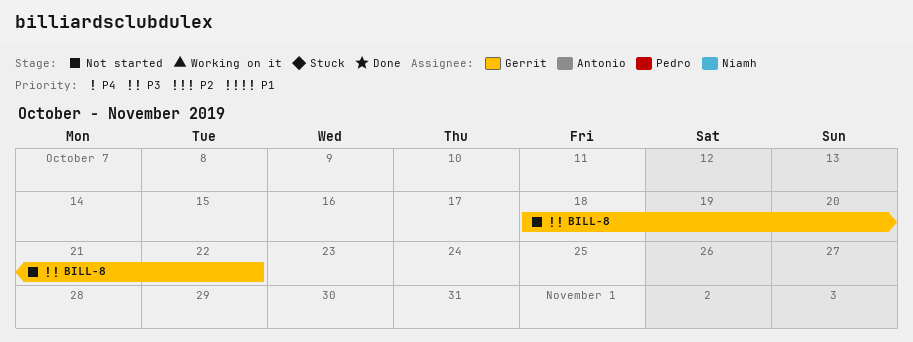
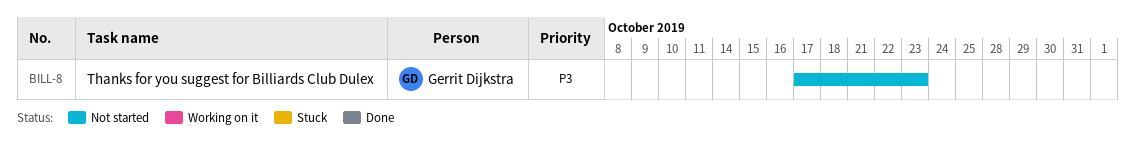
BILL-8, start: Oct 18 -> Oct 17
BILL-8, due: Oct 22 -> Oct 23

